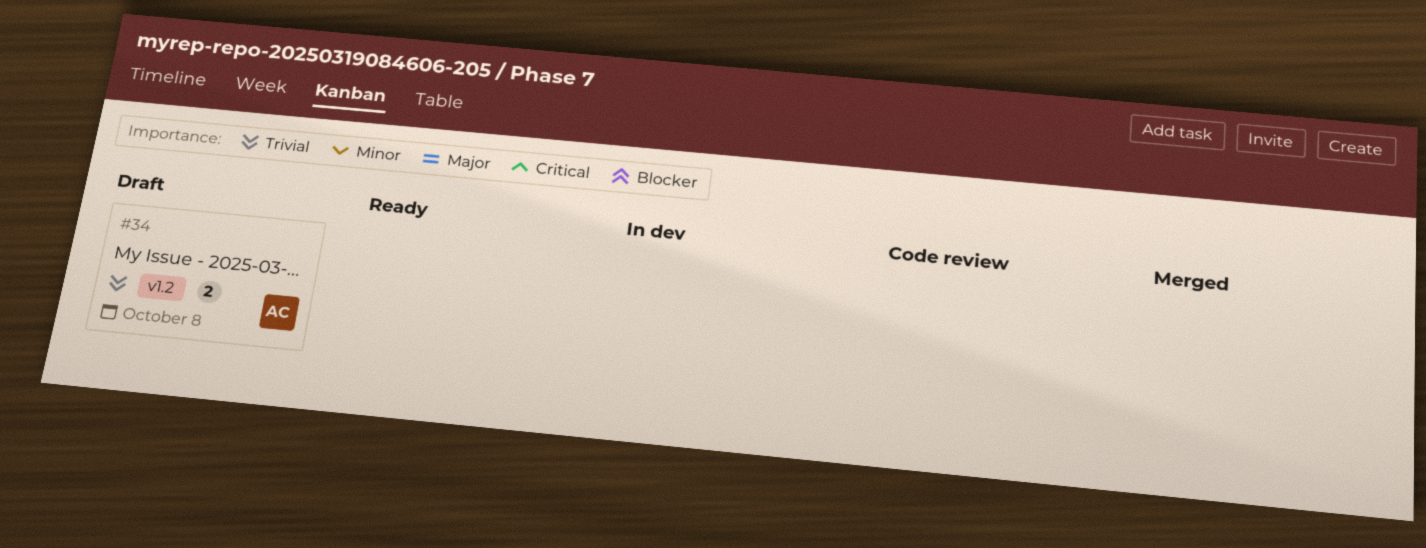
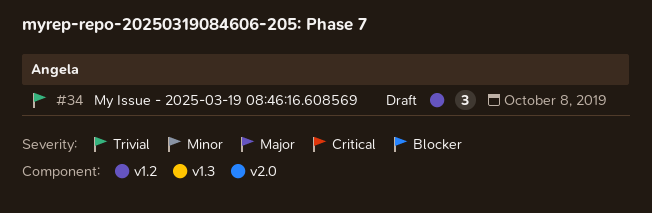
#34, estimate: 2 -> 3

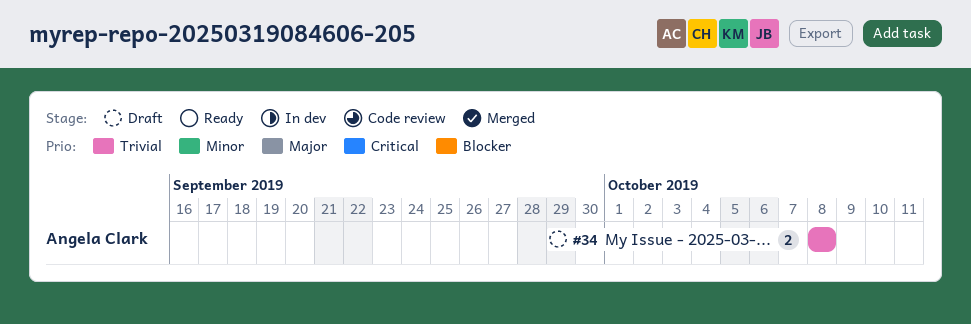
#34, estimate: 3 -> 2

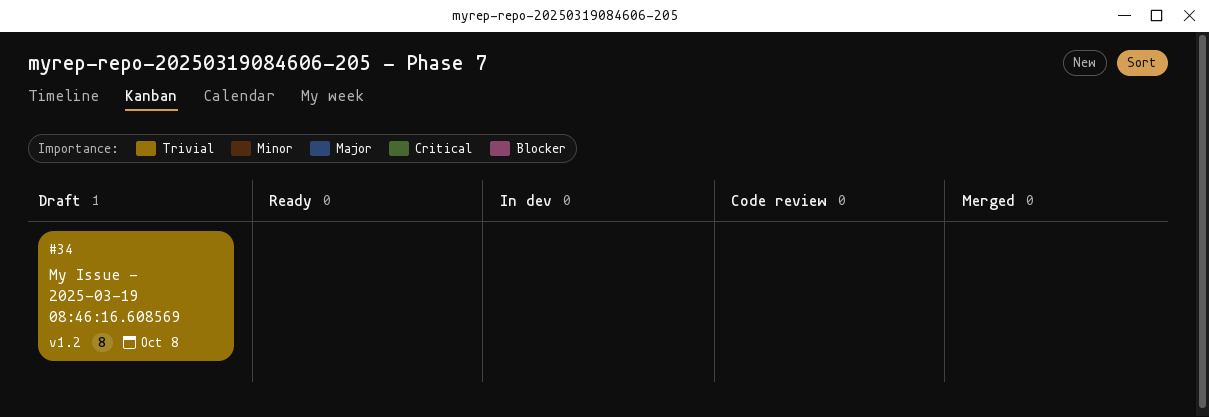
#34, estimate: 2 -> 8

